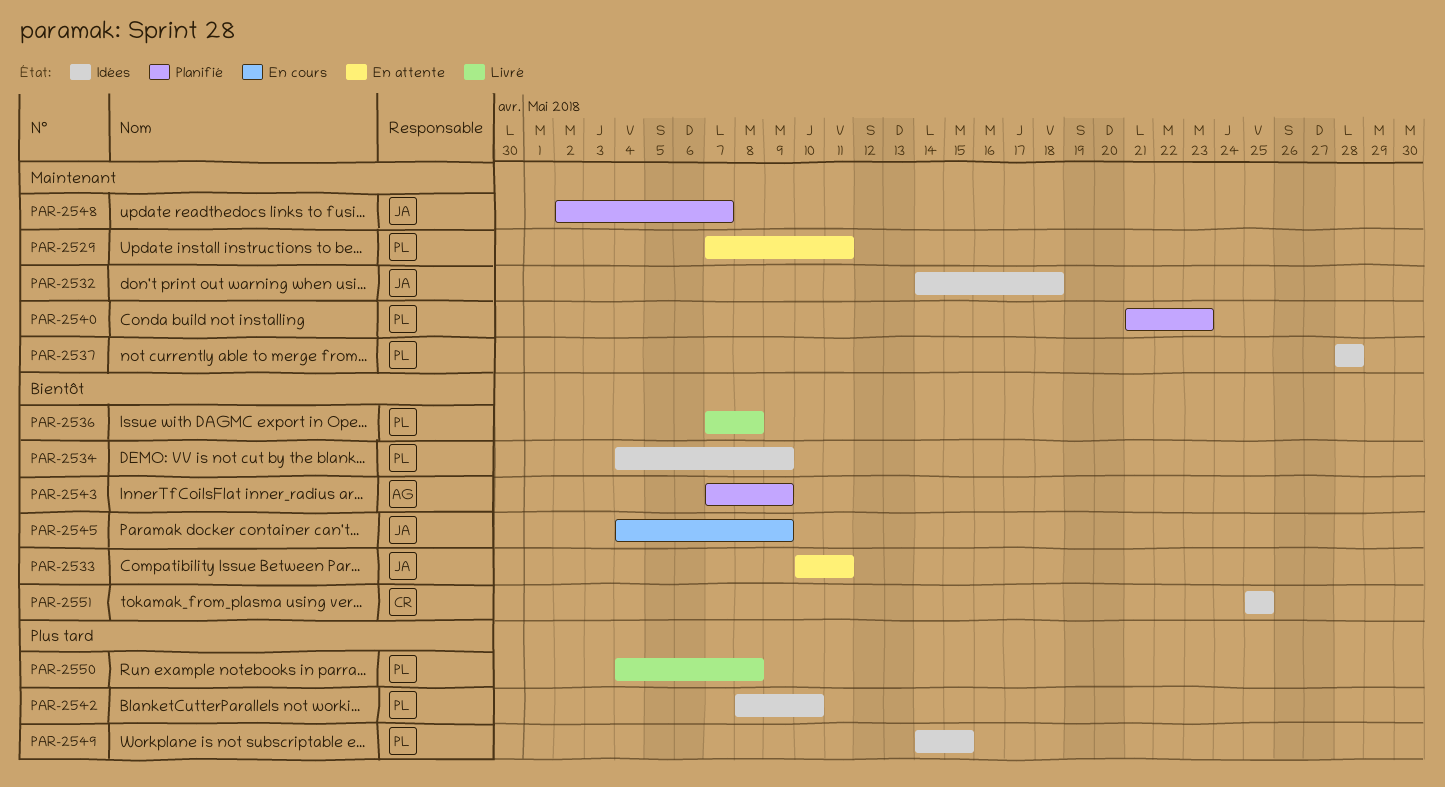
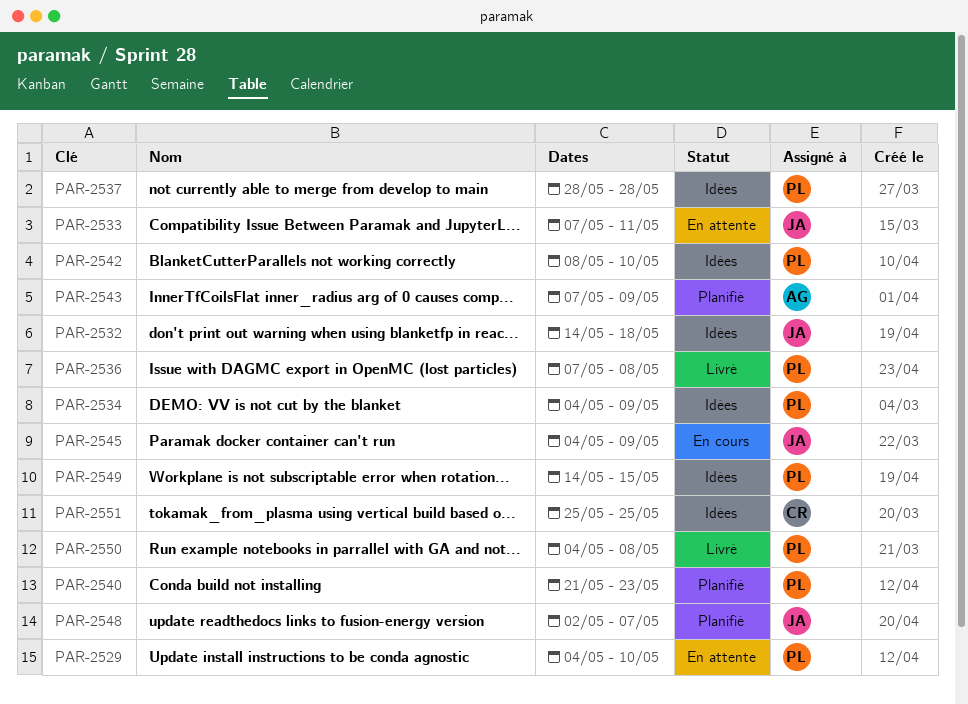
PAR-2529, start: May 7 -> May 4
PAR-2529, due: May 11 -> May 10
PAR-2533, start: May 10 -> May 7

